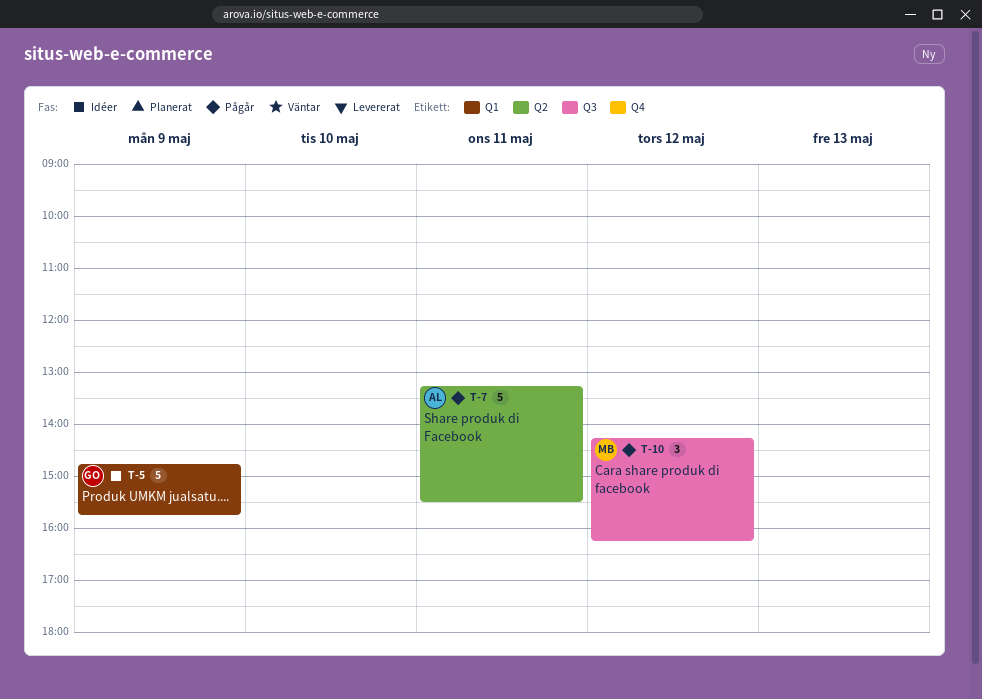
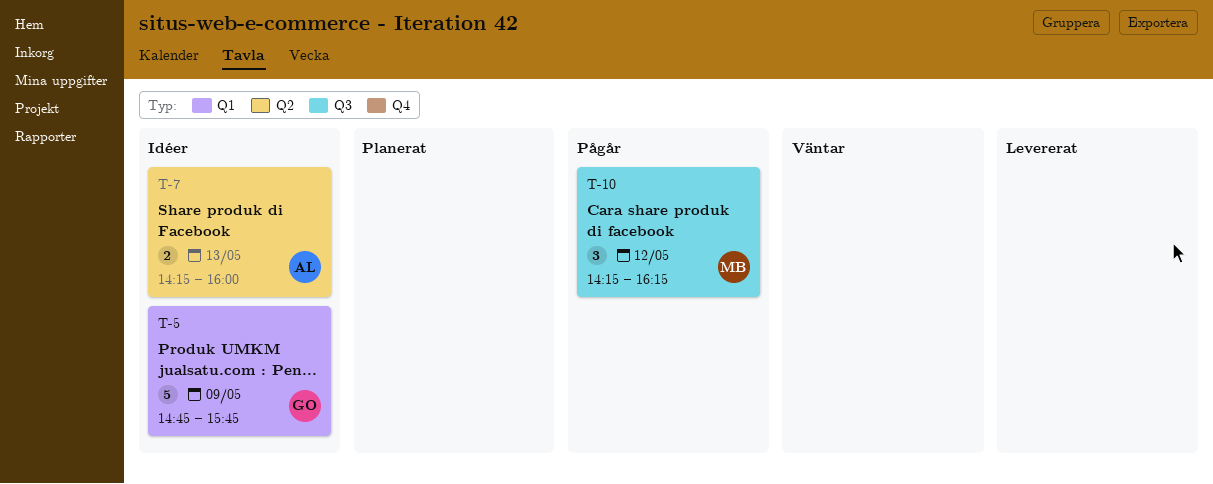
T-7, status: Pågår -> Idéer
T-7, estimate: 5 -> 2
T-7, day: May 11 -> May 13
T-7, begins: 13:15 -> 14:15
T-7, ends: 15:30 -> 16:00

